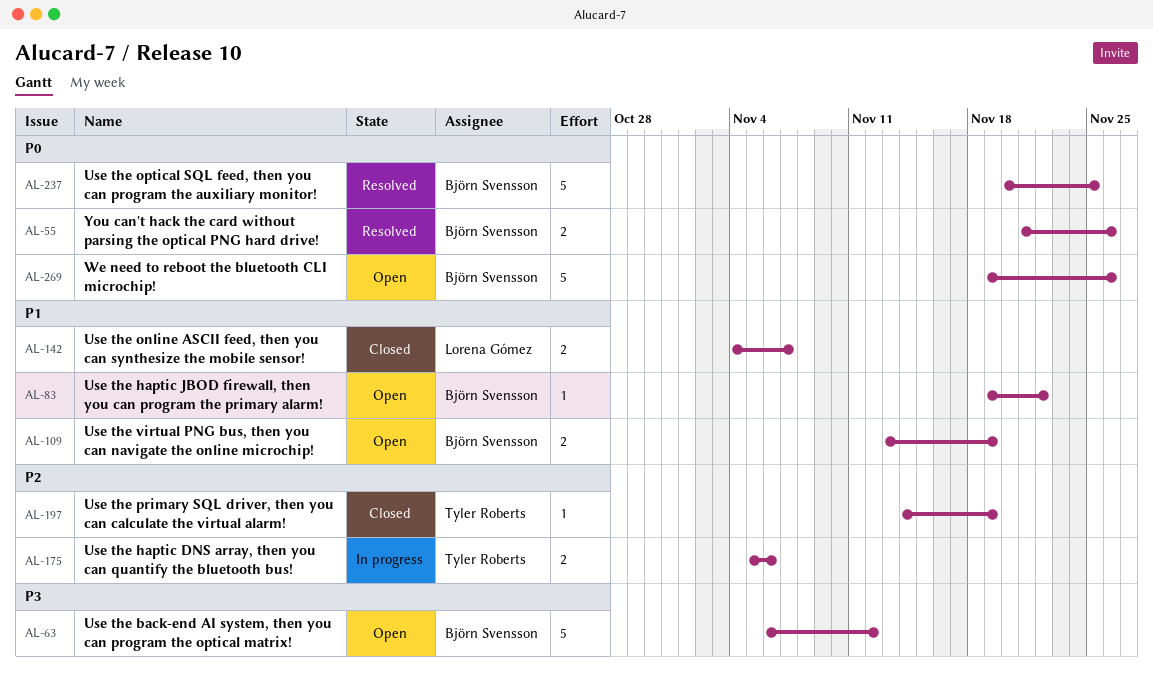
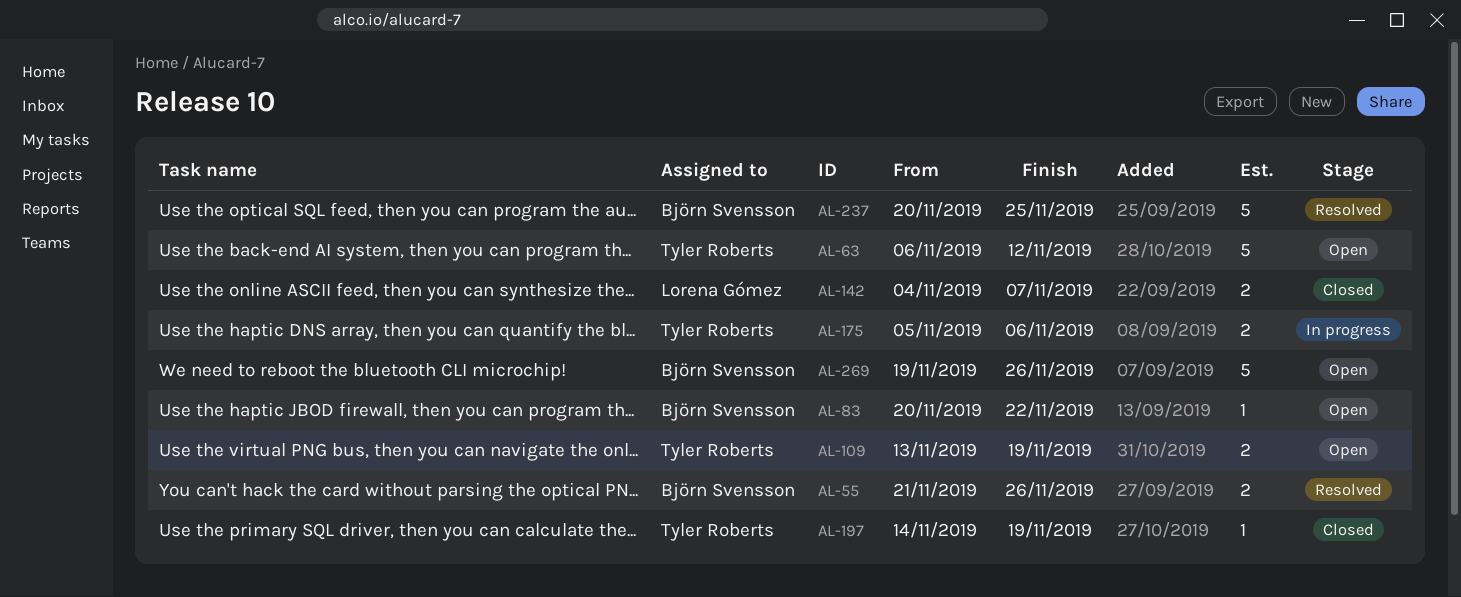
AL-63, owner: Björn Svensson -> Tyler Roberts
AL-83, start: Nov 19 -> Nov 20
AL-109, owner: Björn Svensson -> Tyler Roberts

